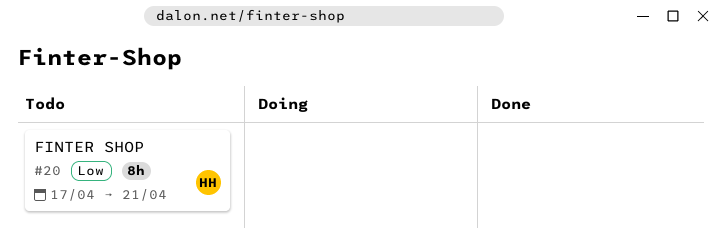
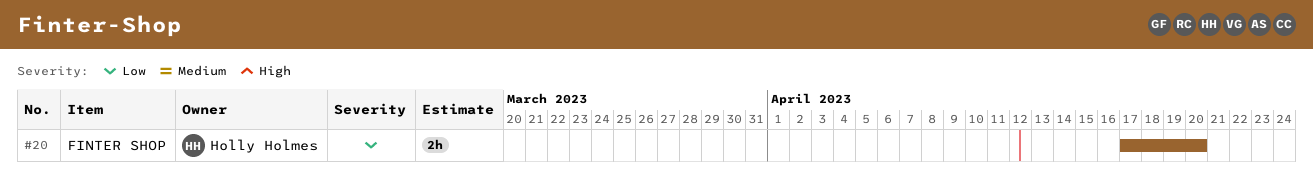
#20, estimate: 8h -> 2h
#20, due: Apr 21 -> Apr 20

